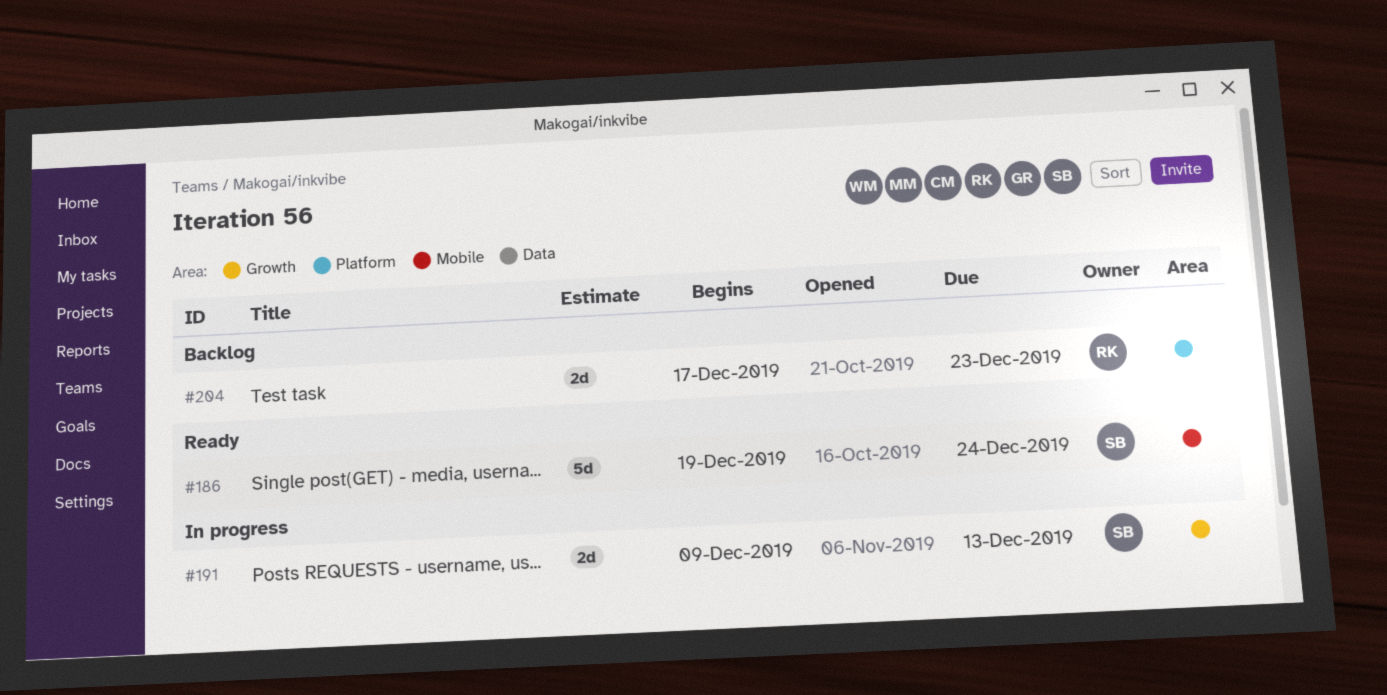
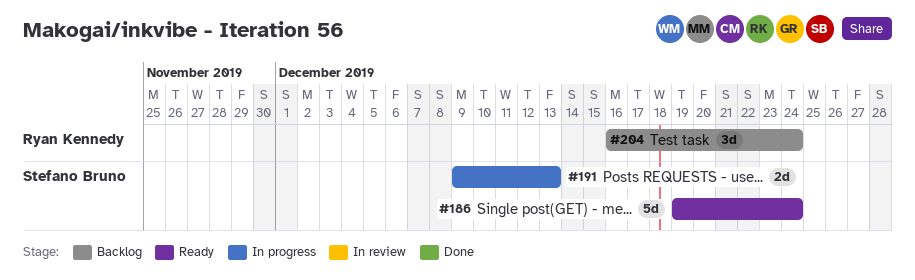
#204, estimate: 2d -> 3d
#204, start: Dec 17 -> Dec 16
#204, due: Dec 23 -> Dec 24

